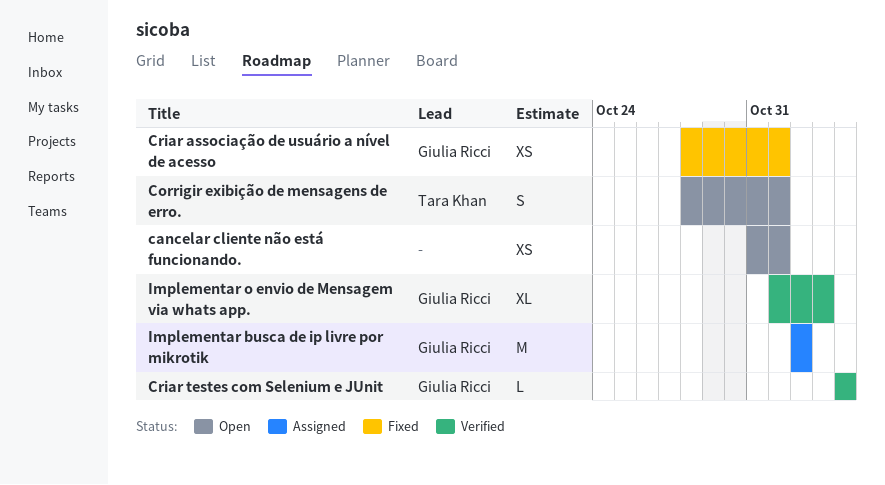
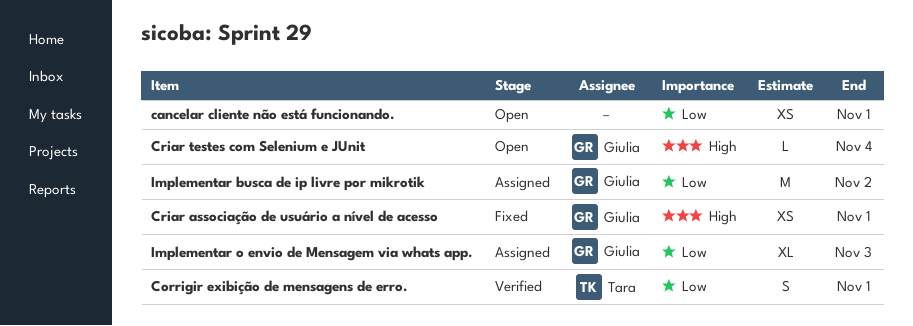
Corrigir exibição de mensagens de erro., status: Open -> Verified
Criar testes com Selenium e JUnit, status: Verified -> Open
Implementar o envio de Mensagem via whats app., status: Verified -> Assigned

